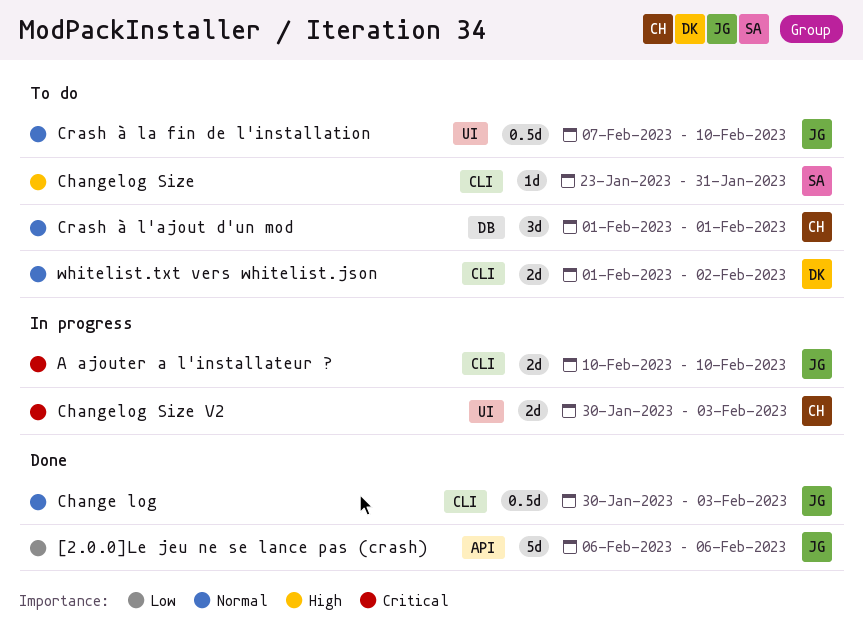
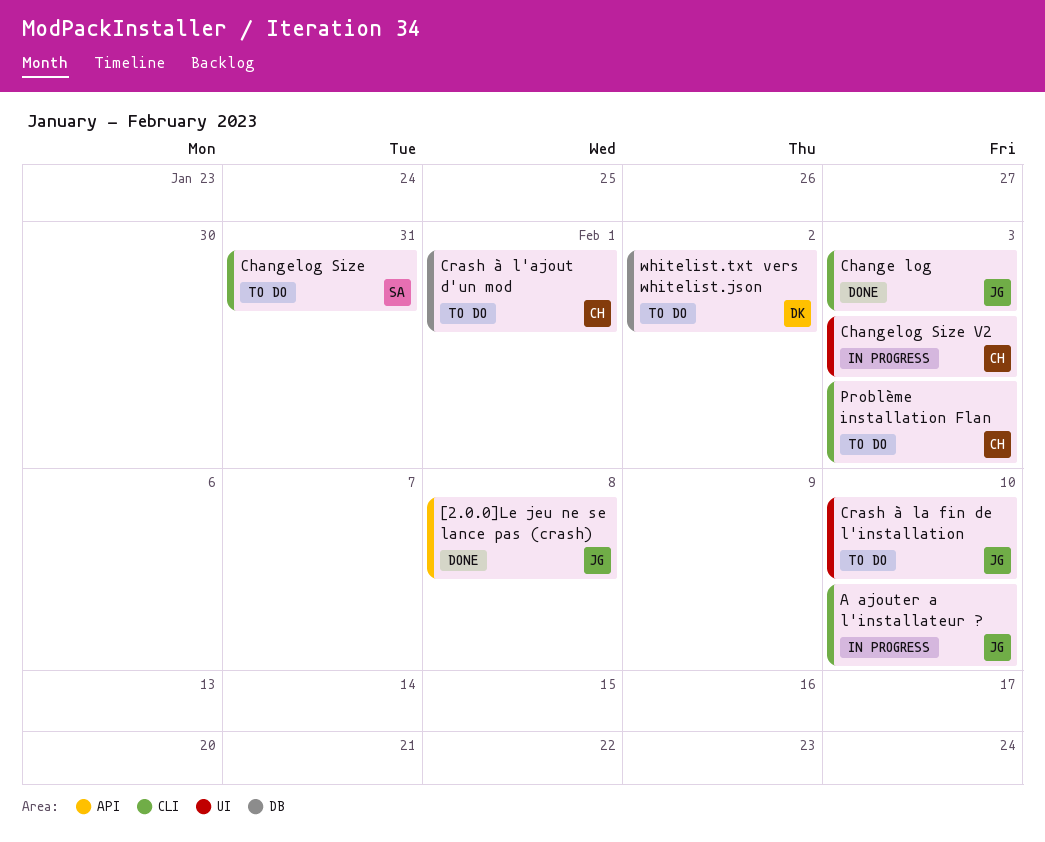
[2.0.0]Le jeu ne se lance pas (crash), due: Feb 6 -> Feb 8
Problème installation Flan: none -> present
whitelist.txt vers whitelist.json, label: CLI -> DB

